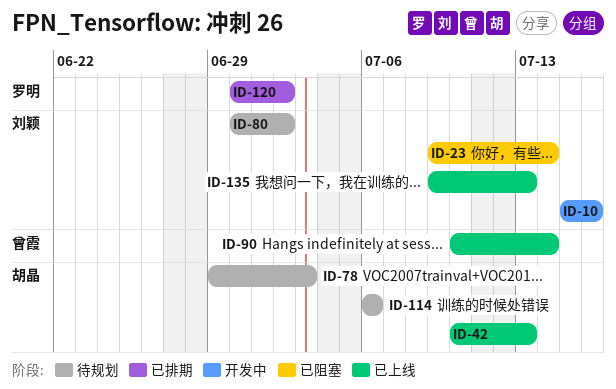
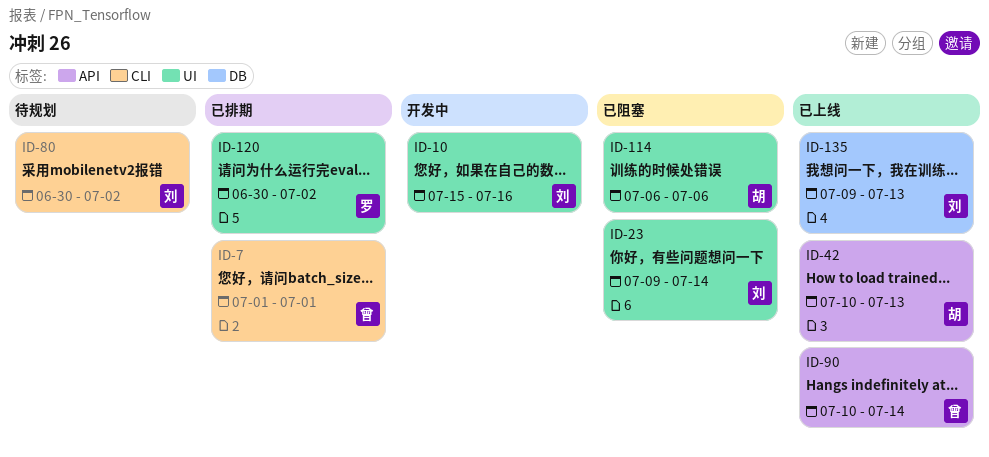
ID-7: none -> present
ID-78: present -> none
ID-114, status: 待规划 -> 已阻塞

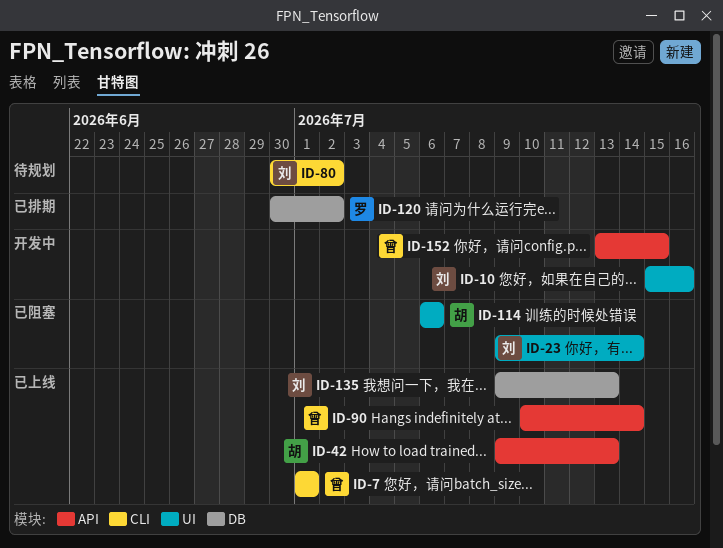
ID-7, status: 已排期 -> 已上线
ID-42, start: Jul 10 -> Jul 9
ID-120, label: UI -> DB
ID-152: none -> present

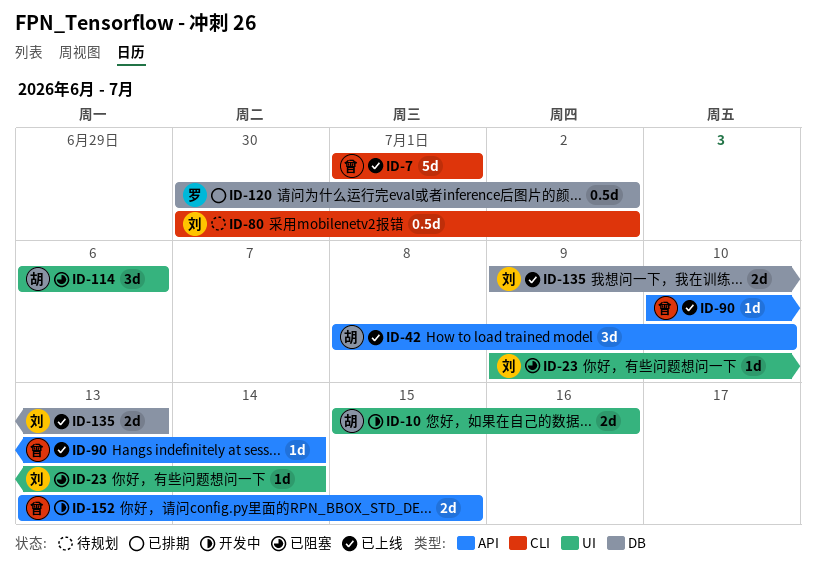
ID-10, owner: 刘 -> 胡
ID-42, start: Jul 9 -> Jul 8
ID-42, due: Jul 13 -> Jul 10

